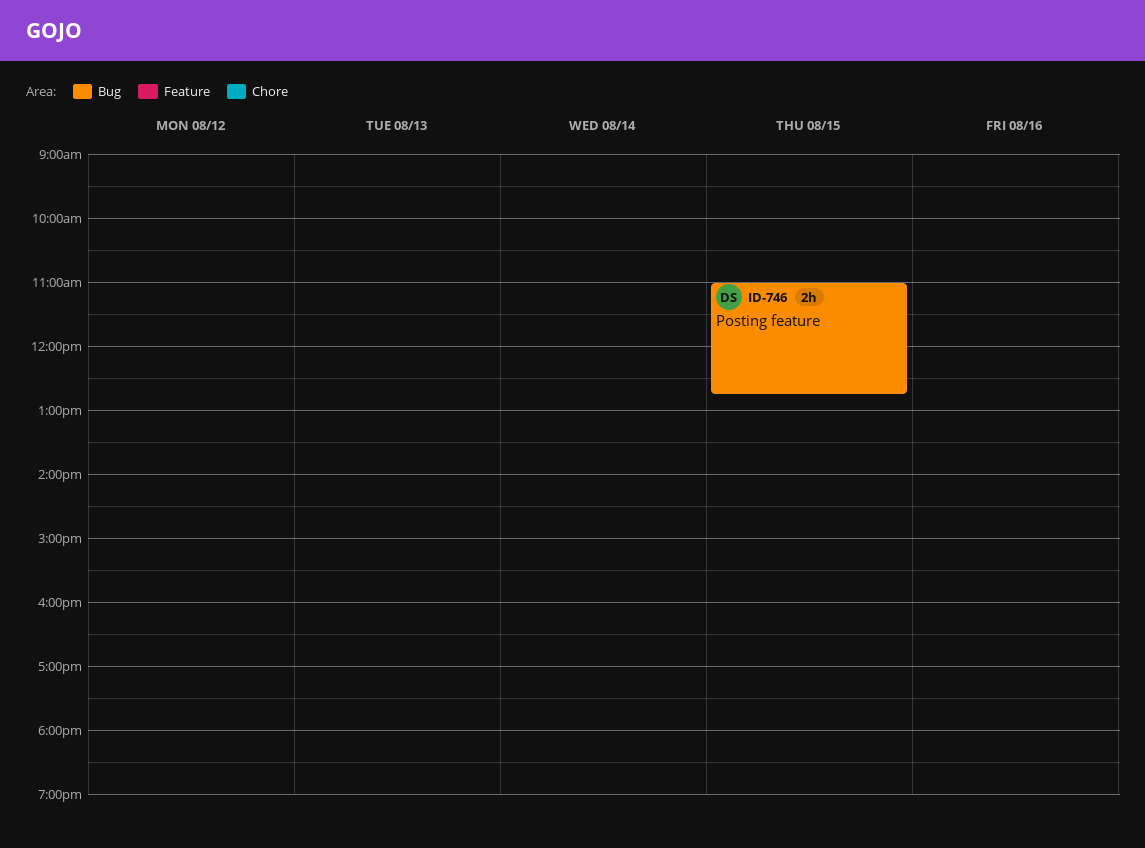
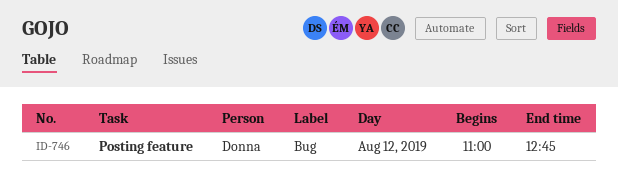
ID-746, day: Aug 15 -> Aug 12

